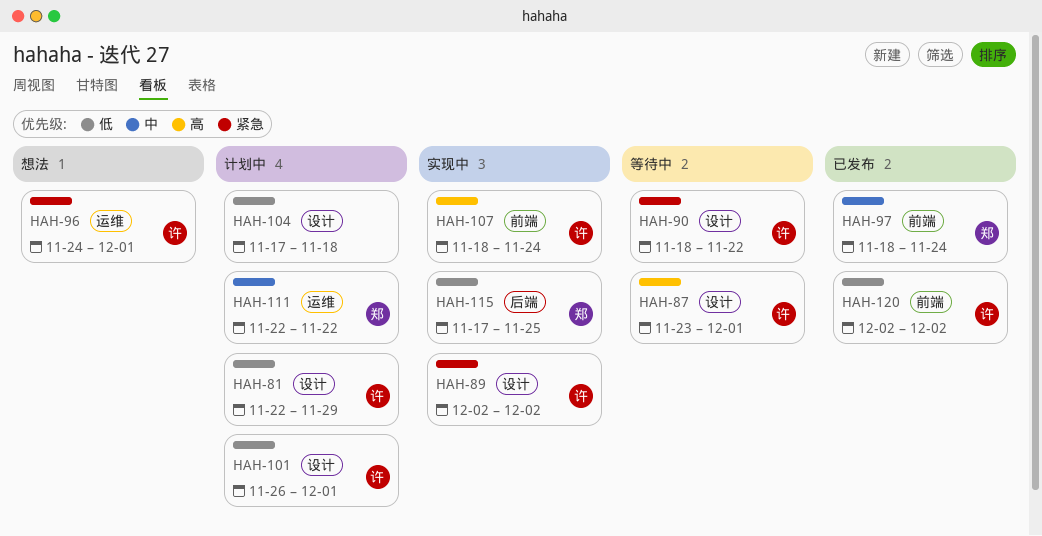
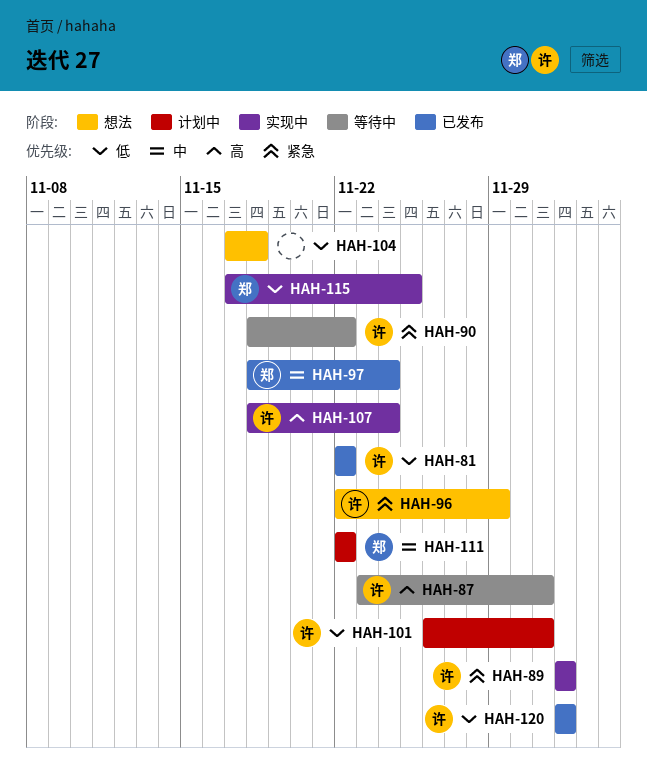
HAH-81, status: 计划中 -> 已发布
HAH-81, due: Nov 29 -> Nov 22
HAH-96, start: Nov 24 -> Nov 22
HAH-96, due: Dec 1 -> Nov 29
HAH-104, status: 计划中 -> 想法

